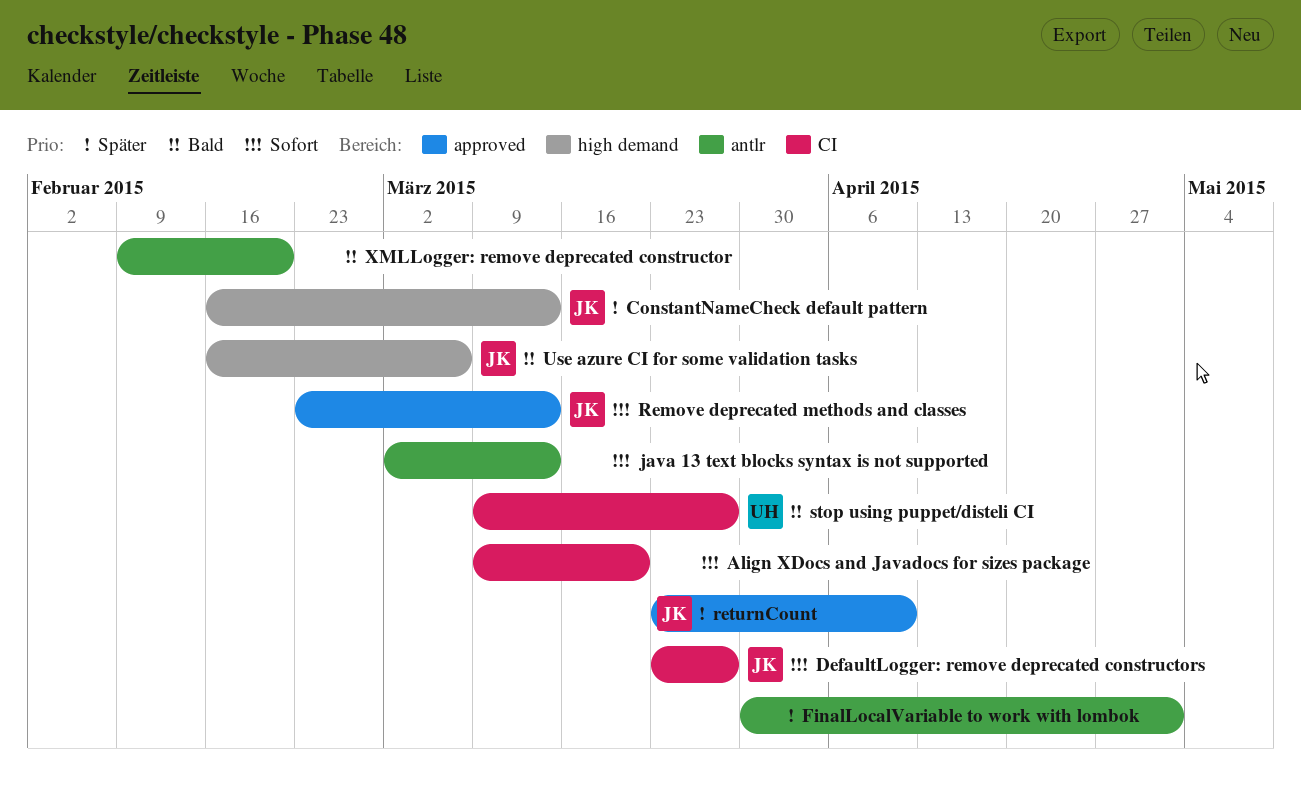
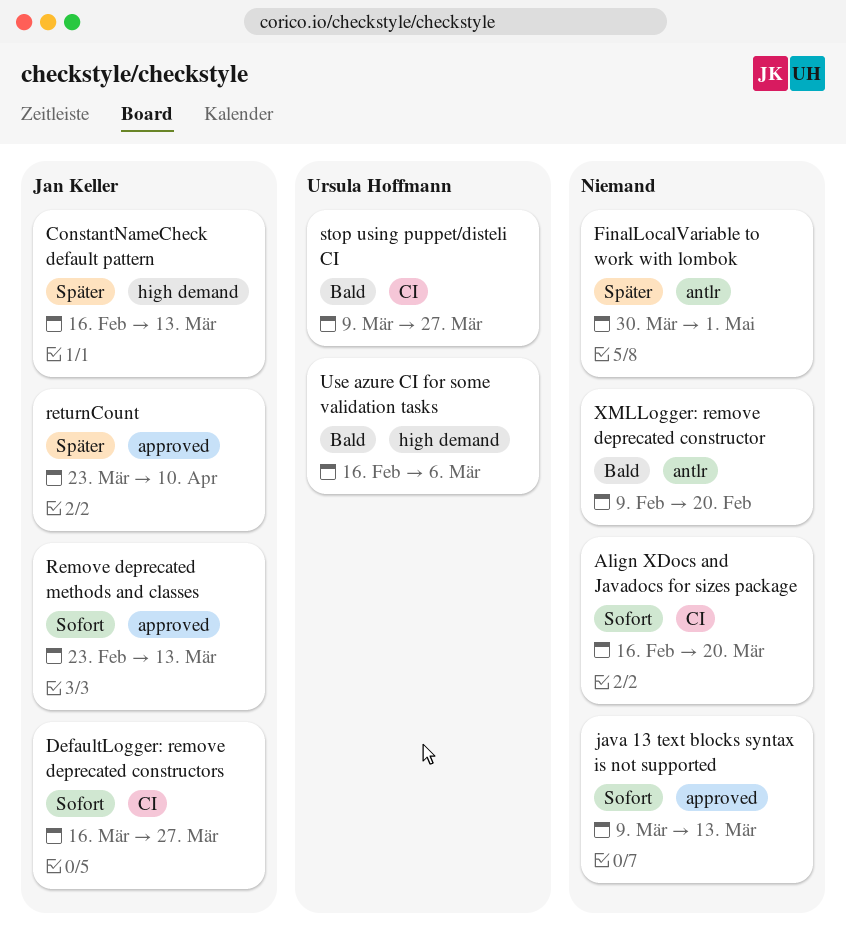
Align XDocs and Javadocs for sizes package, start: Mar 9 -> Feb 16
DefaultLogger: remove deprecated constructors, start: Mar 23 -> Mar 16
java 13 text blocks syntax is not supported, label: antlr -> approved
java 13 text blocks syntax is not supported, start: Mar 2 -> Mar 9
Use azure CI for some validation tasks, owner: Jan Keller -> Ursula Hoffmann

